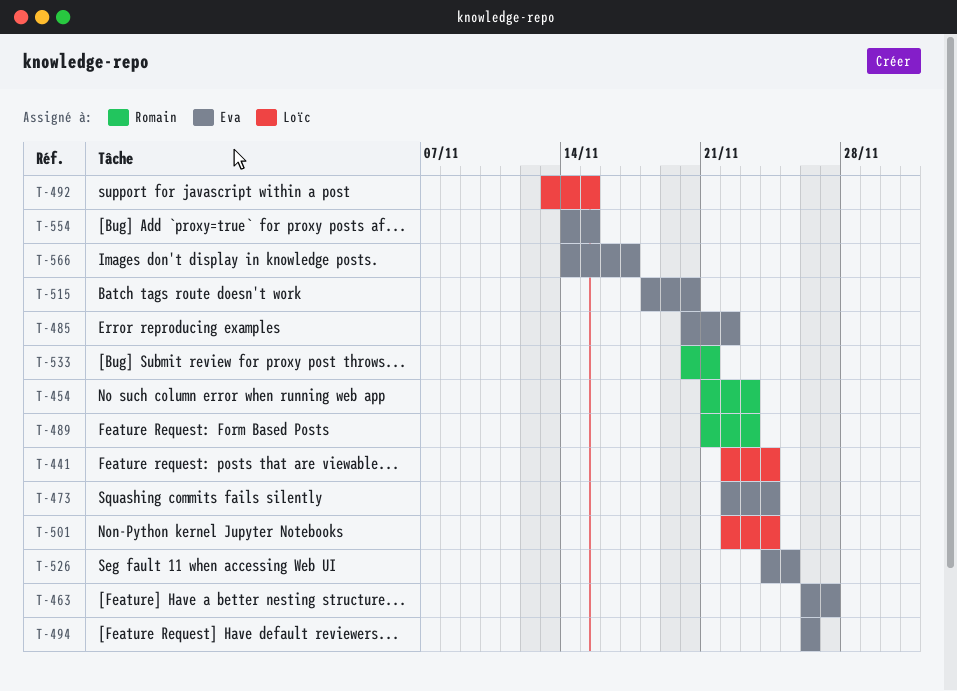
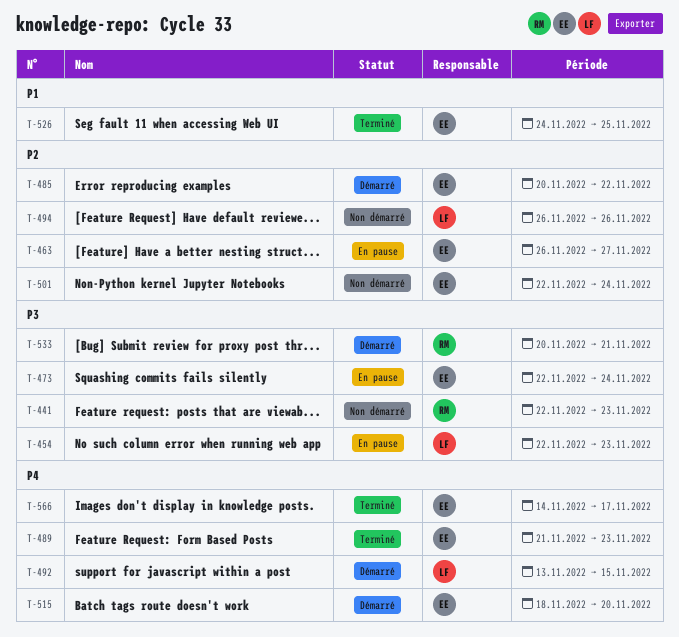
T-441, owner: Loïc -> Romain
T-441, due: Nov 24 -> Nov 23
T-454, owner: Romain -> Loïc
T-454, start: Nov 21 -> Nov 22
T-489, owner: Romain -> Eva
T-494, owner: Eva -> Loïc
T-501, owner: Loïc -> Eva
T-554: present -> none

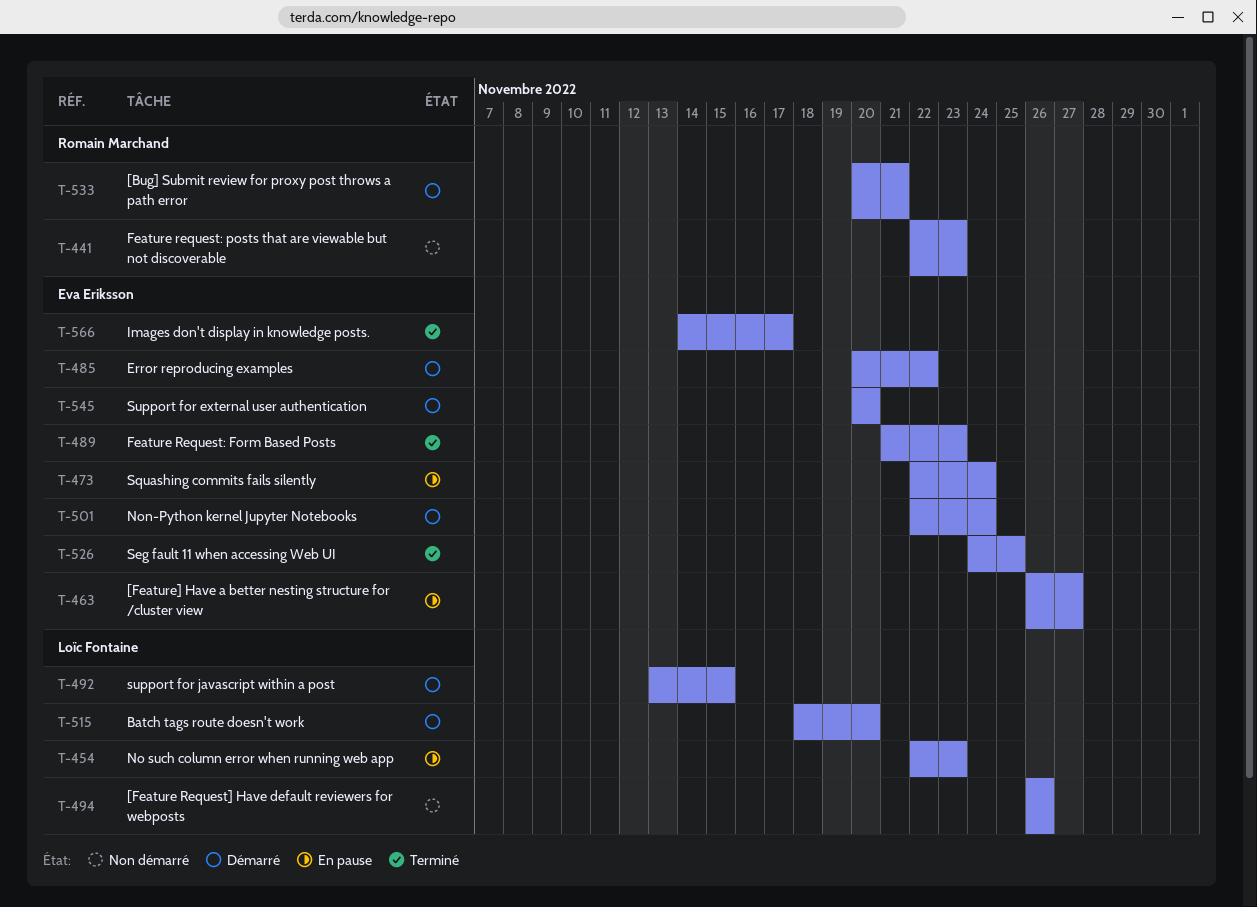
T-501, status: Non démarré -> Démarré
T-515, owner: Eva Eriksson -> Loïc Fontaine
T-545: none -> present

